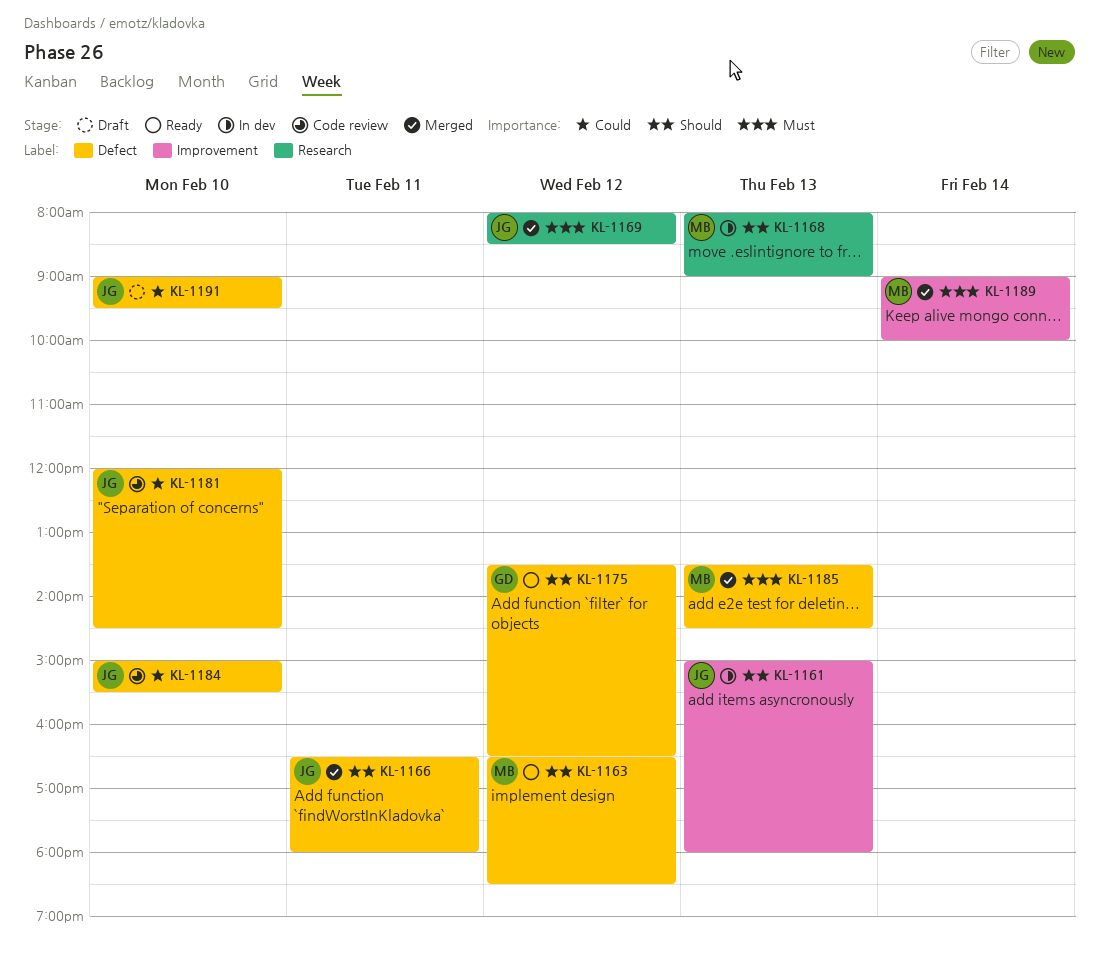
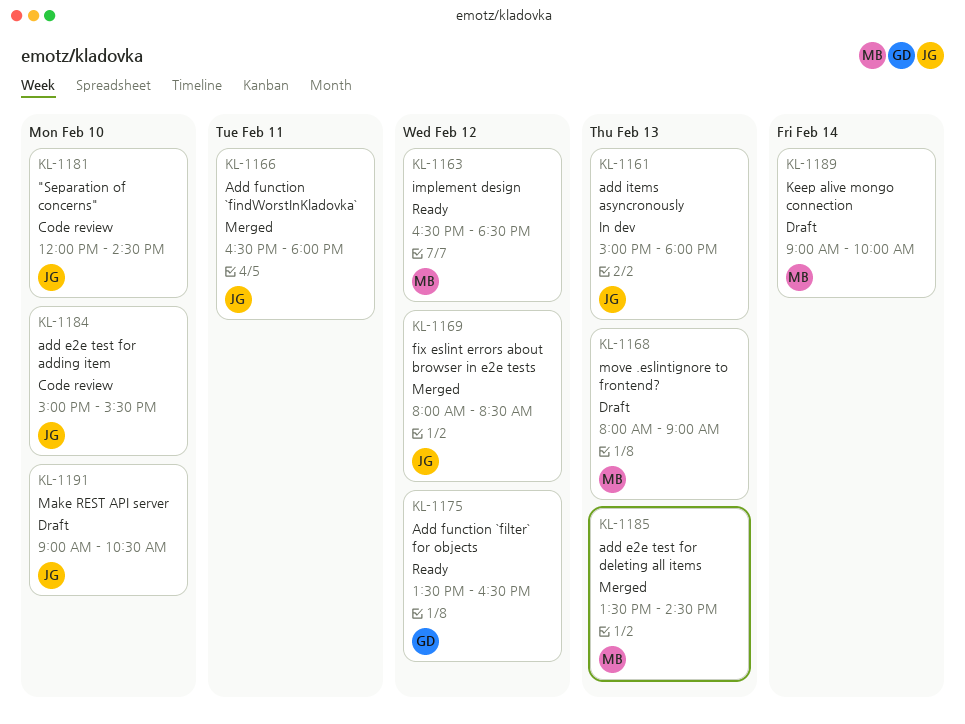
KL-1168, status: In dev -> Draft
KL-1189, status: Merged -> Draft
KL-1191, ends: 09:30 -> 10:30

